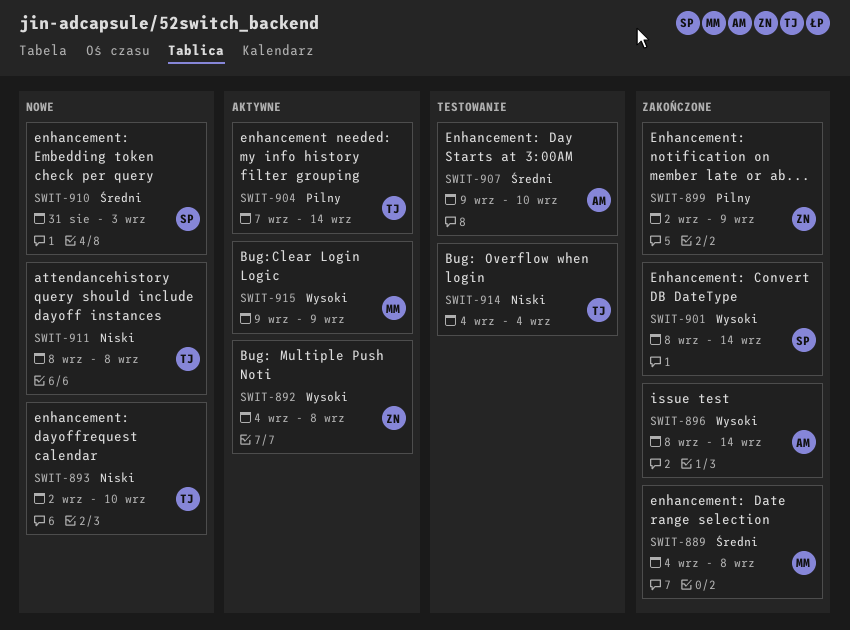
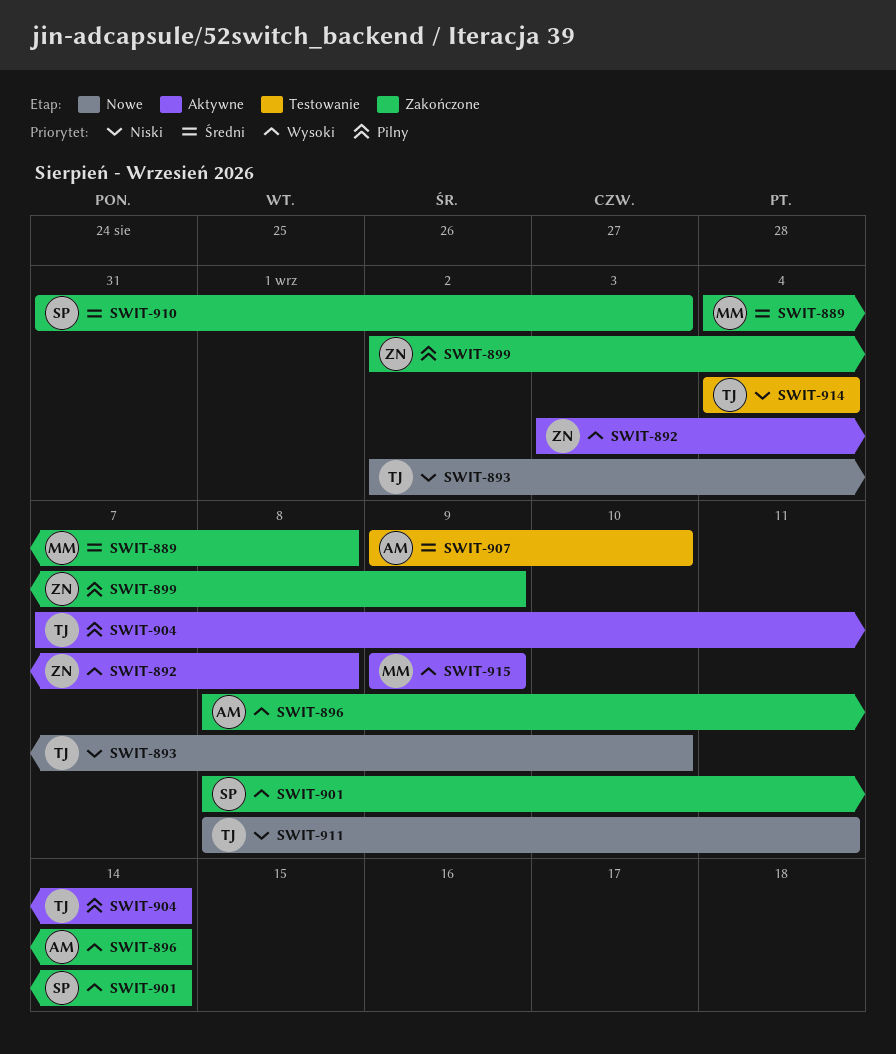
SWIT-892, start: Sep 4 -> Sep 3
SWIT-910, status: Nowe -> Zakończone
SWIT-911, due: Sep 8 -> Sep 11

